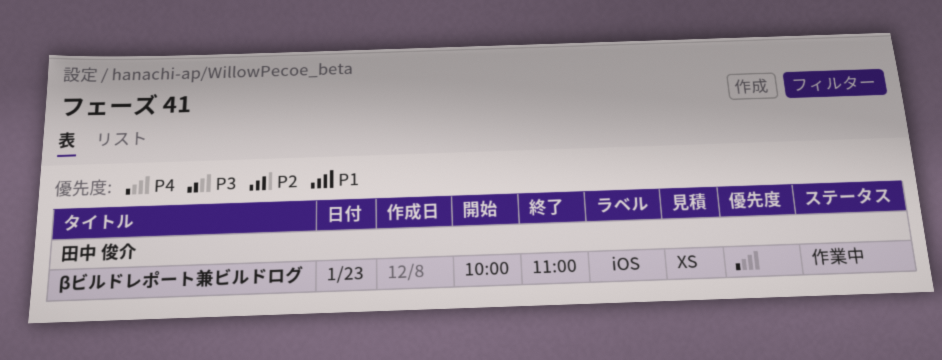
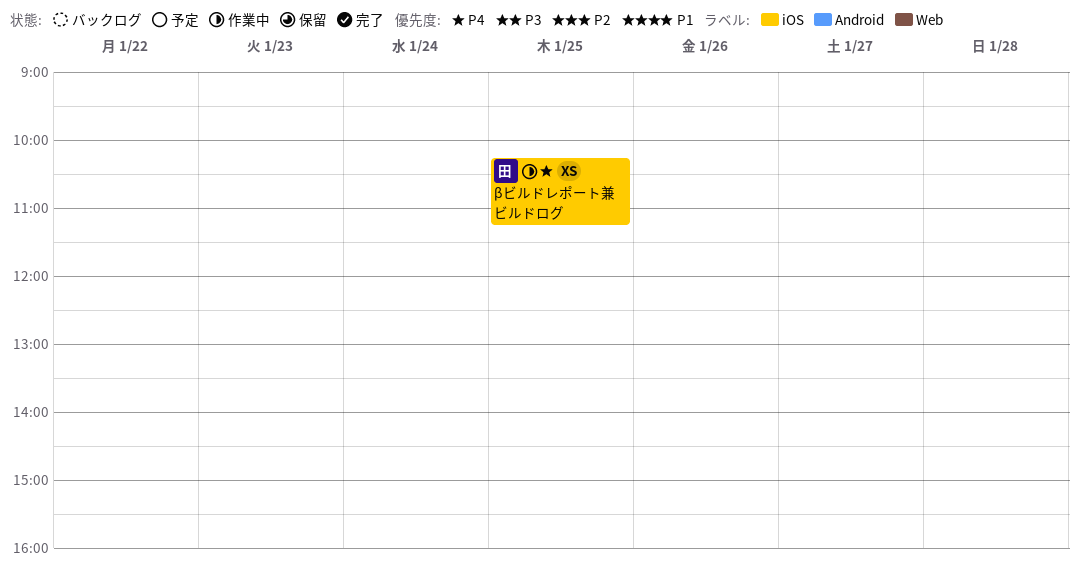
βビルドレポート兼ビルドログ, day: Jan 23 -> Jan 25
βビルドレポート兼ビルドログ, begins: 10:00 -> 10:15
βビルドレポート兼ビルドログ, ends: 11:00 -> 11:15

